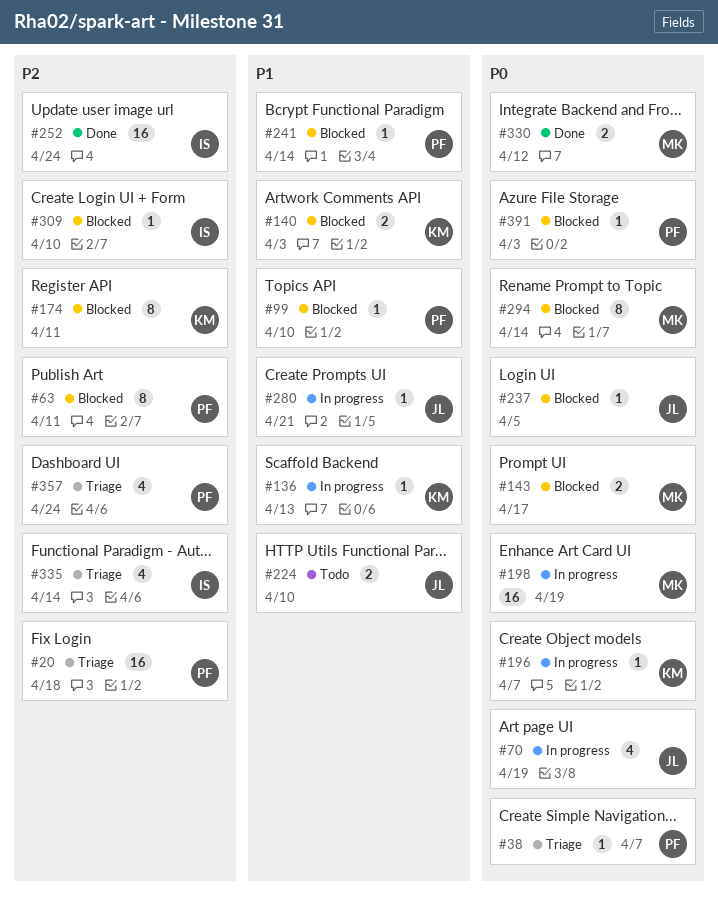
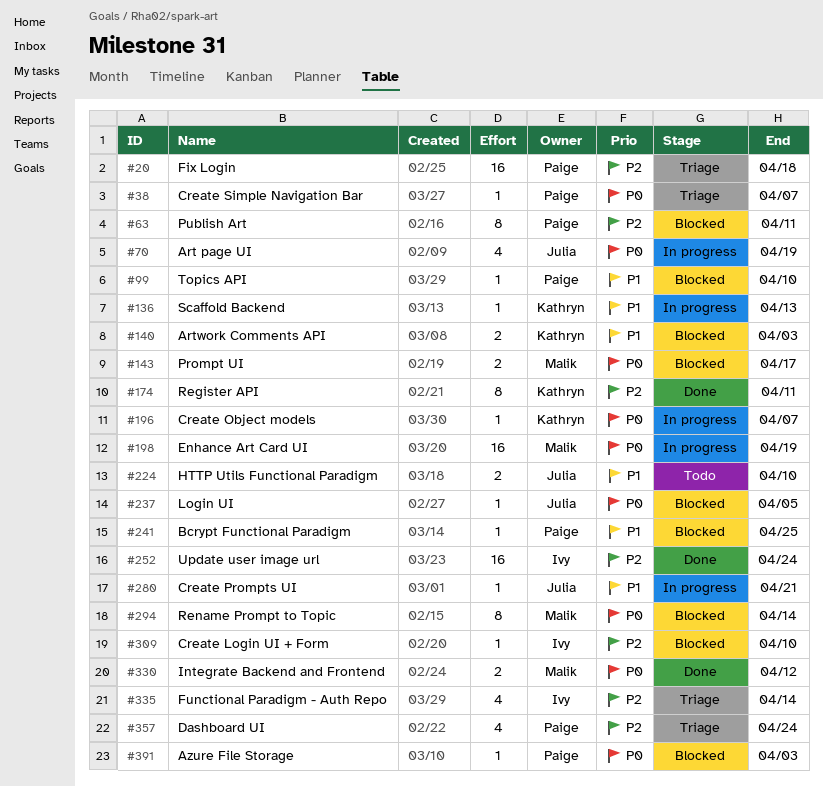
#174, status: Blocked -> Done
#241, due: Apr 14 -> Apr 25

